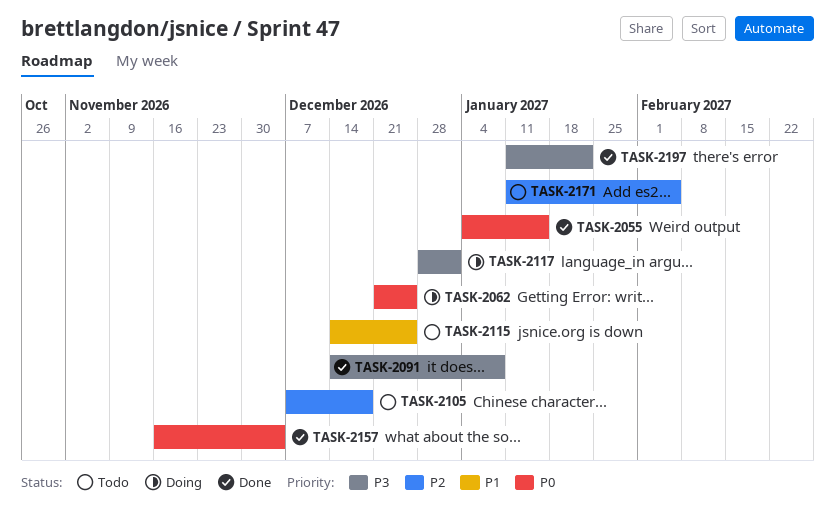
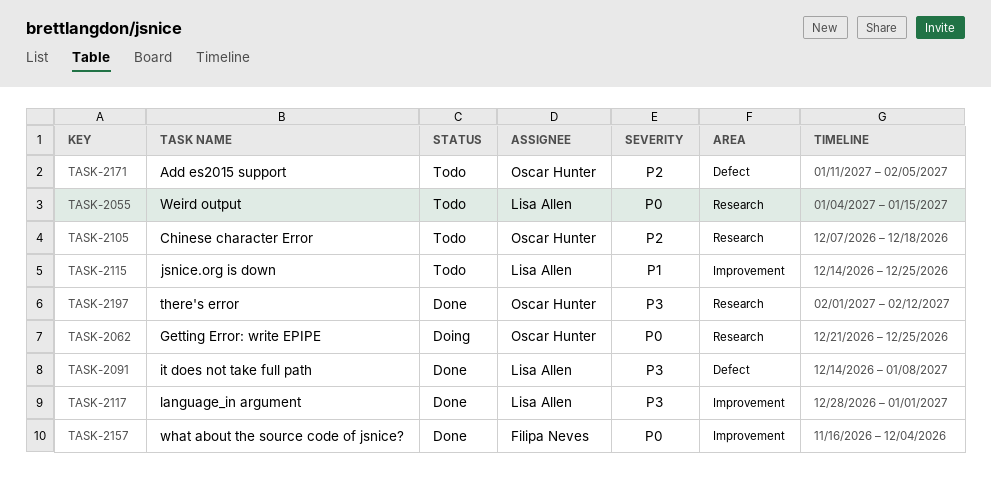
TASK-2055, status: Done -> Todo
TASK-2117, status: Doing -> Done
TASK-2197, start: Jan 11 -> Feb 1
TASK-2197, due: Jan 22 -> Feb 12

